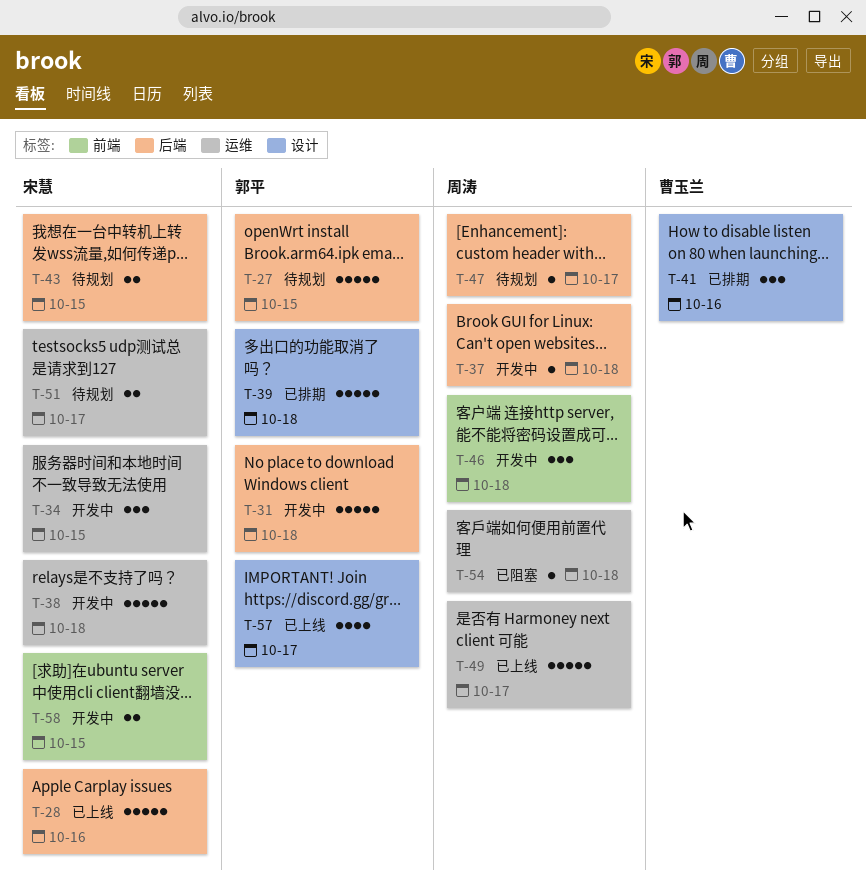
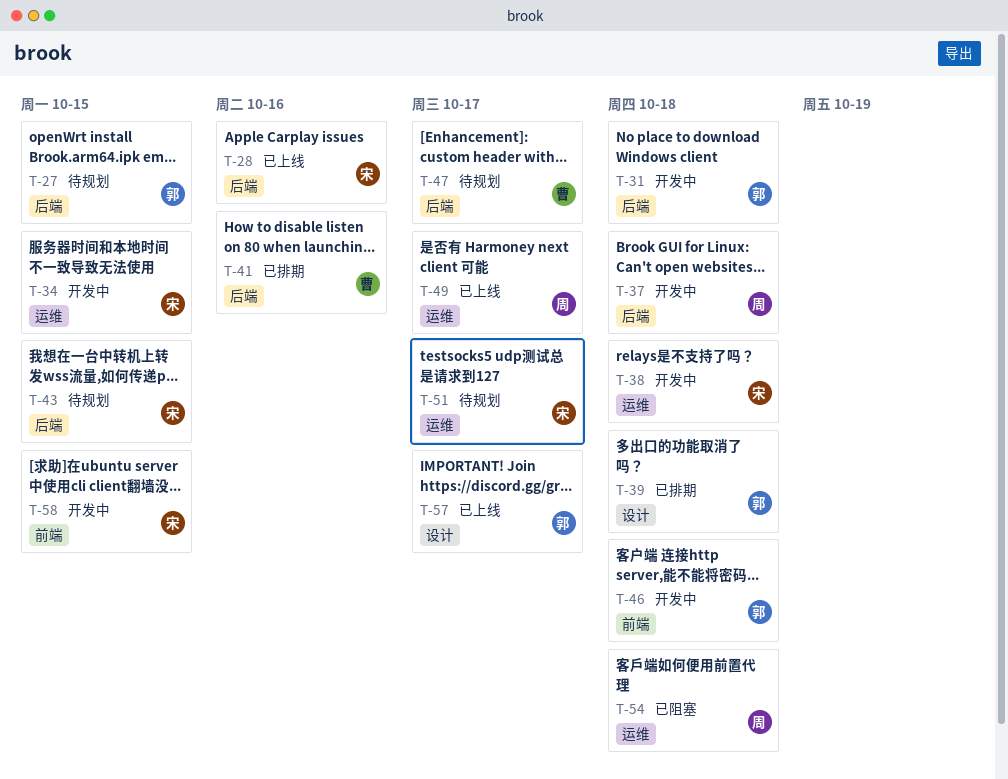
T-41, label: 设计 -> 后端
T-46, owner: 周涛 -> 郭平
T-47, owner: 周涛 -> 曹玉兰

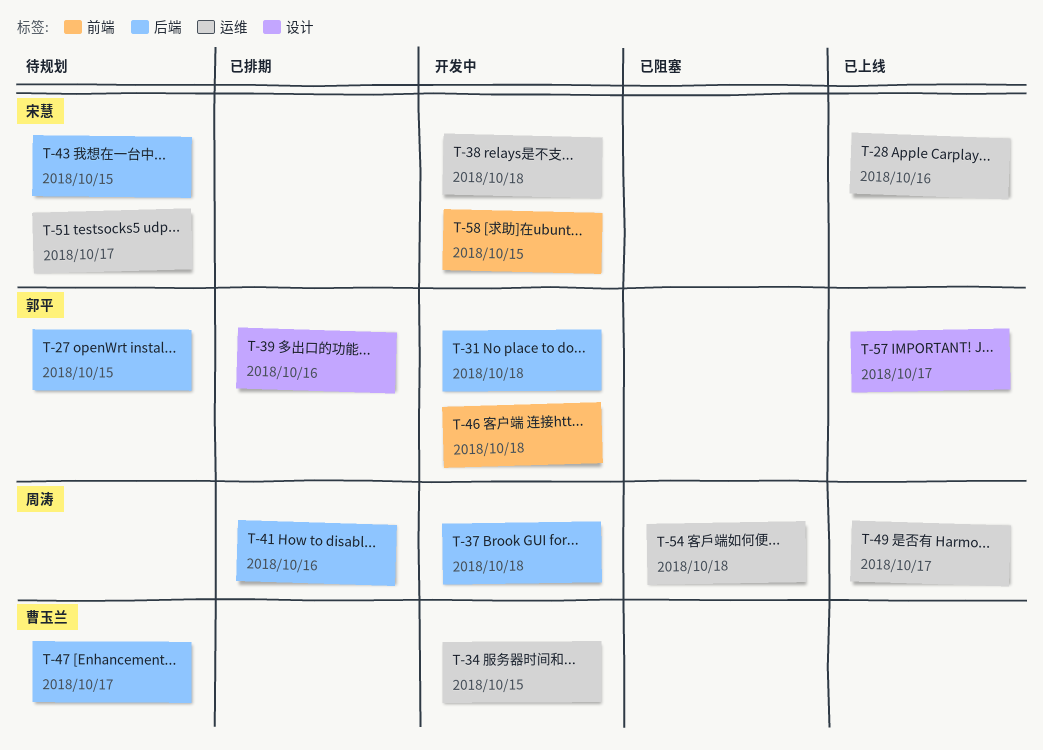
T-28, label: 后端 -> 运维
T-34, owner: 宋慧 -> 曹玉兰
T-39, due: Oct 18 -> Oct 16
T-41, owner: 曹玉兰 -> 周涛

